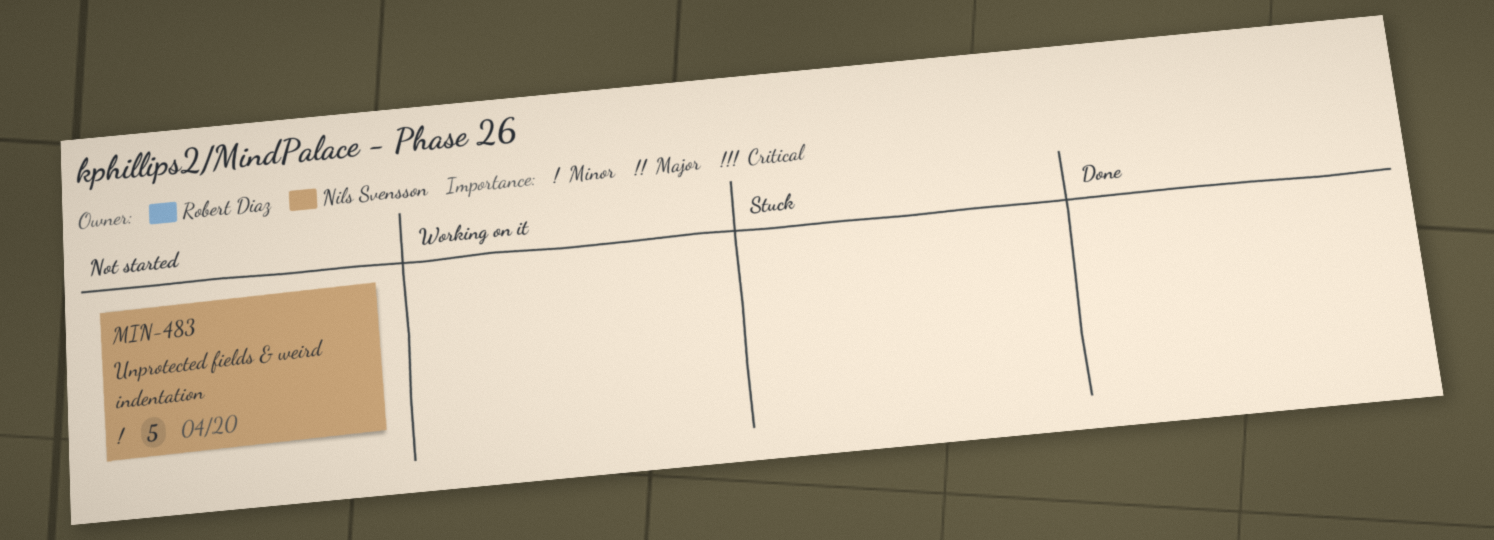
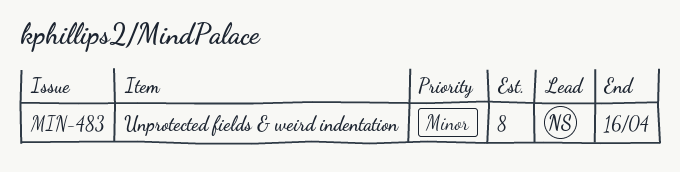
MIN-483, estimate: 5 -> 8
MIN-483, due: Apr 20 -> Apr 16

